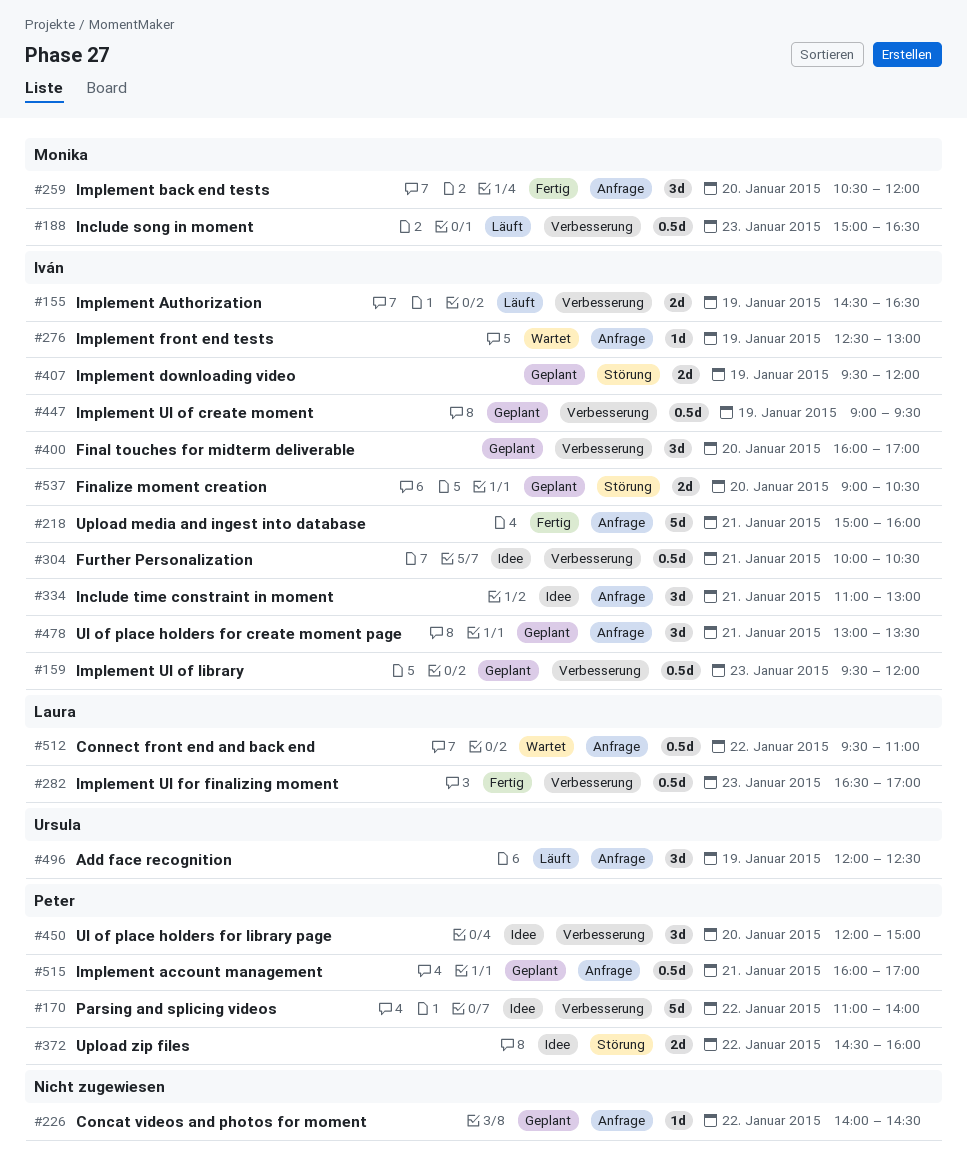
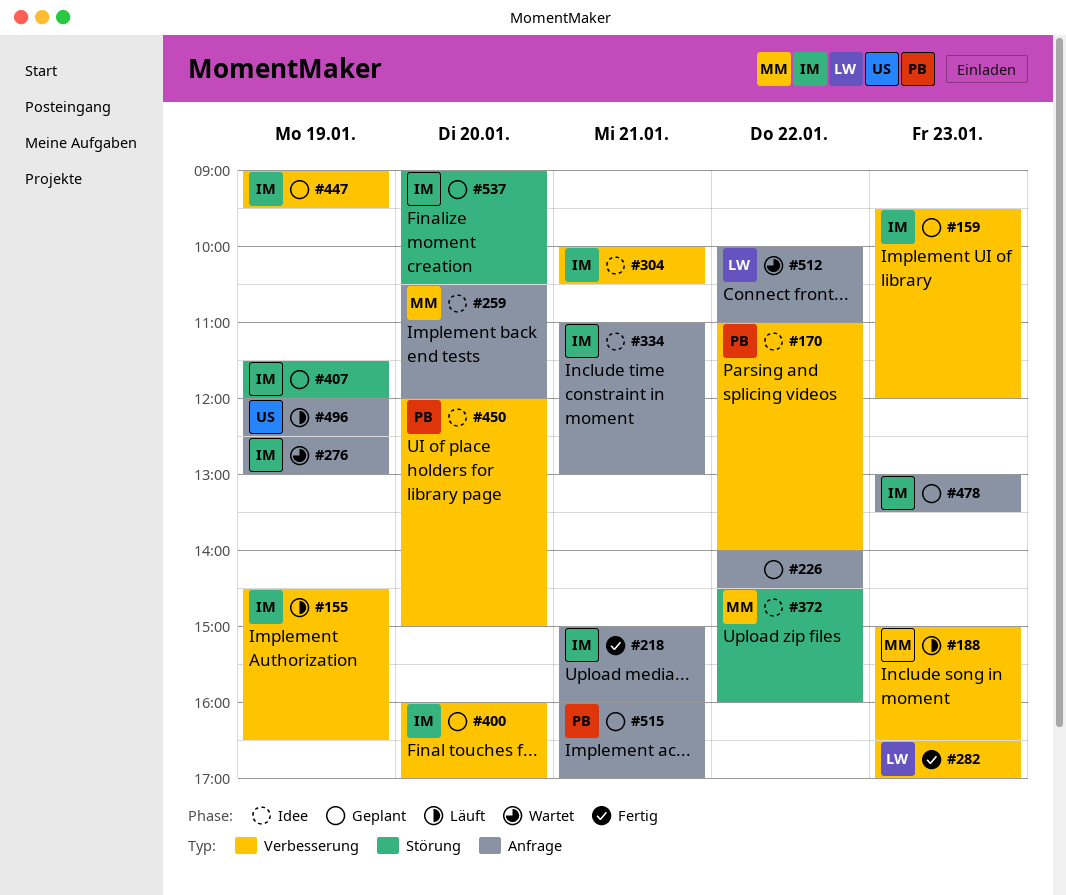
#259, status: Fertig -> Idee
#372, owner: Peter -> Monika
#407, begins: 09:30 -> 11:30
#478, day: Jan 21 -> Jan 23
#512, begins: 09:30 -> 10:00

